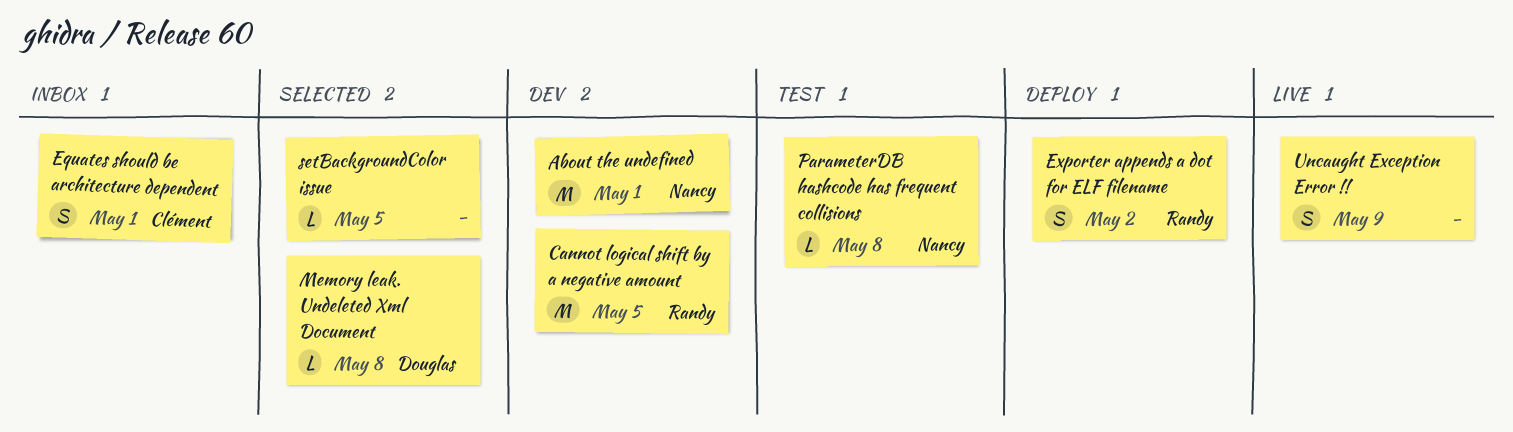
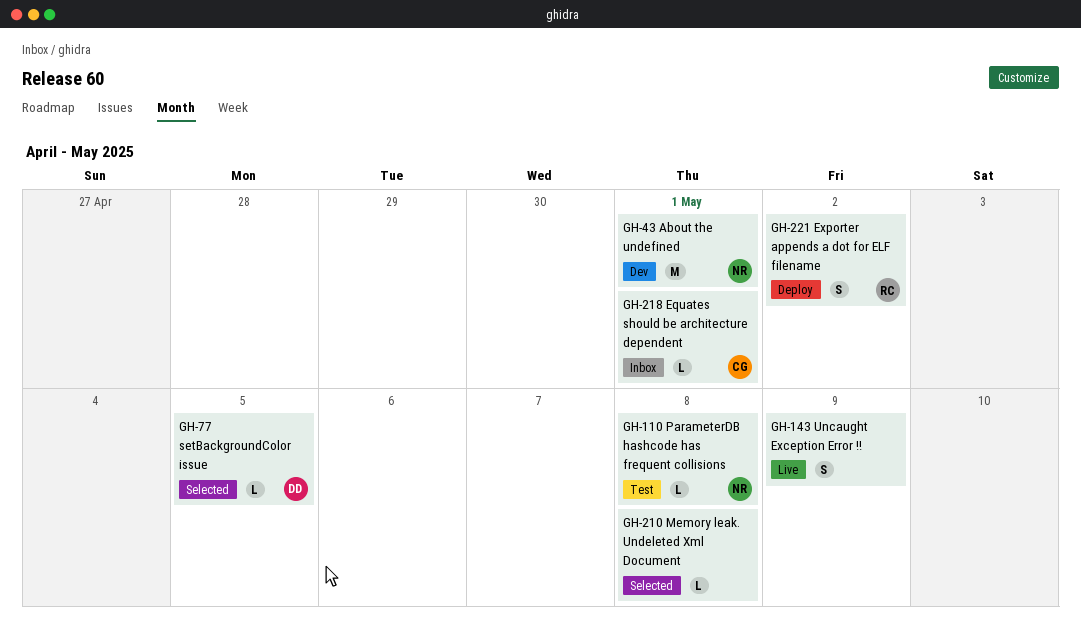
Cannot logical shift by a negative amount: present -> none
Equates should be architecture dependent, estimate: S -> L
Memory leak. Undeleted Xml Document, owner: Douglas -> none
setBackgroundColor issue, owner: none -> Douglas

